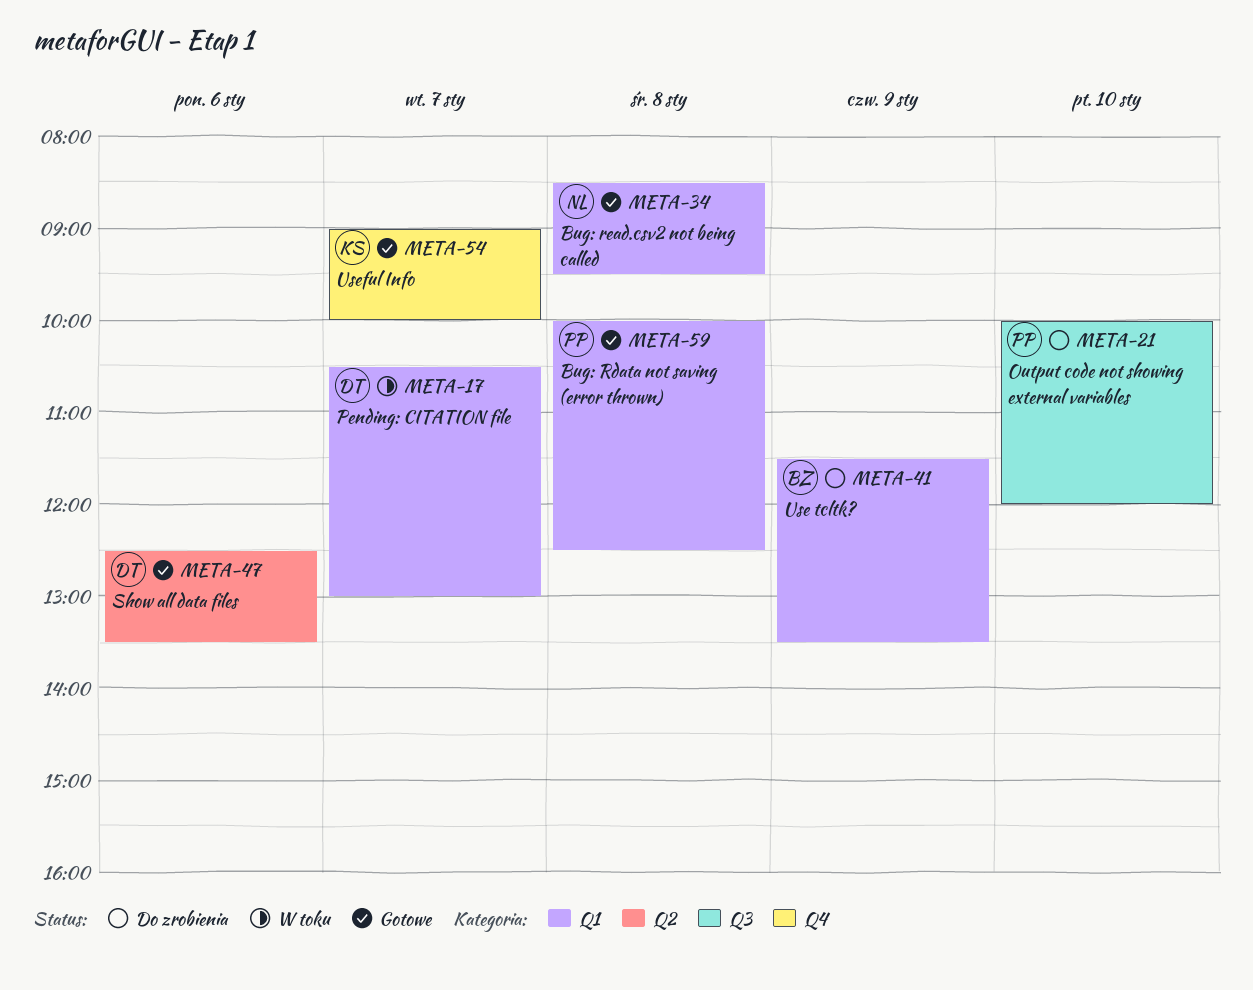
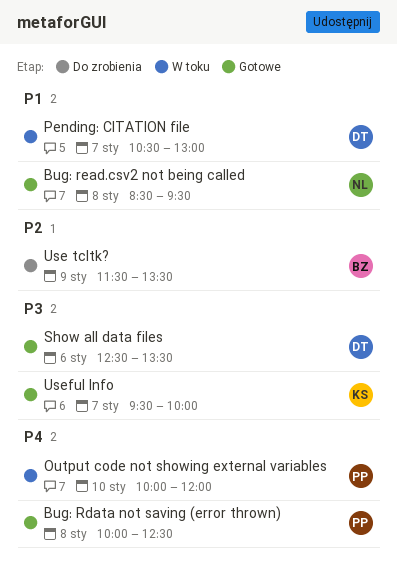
Output code not showing external variables, status: Do zrobienia -> W toku
Useful Info, begins: 09:00 -> 09:30

